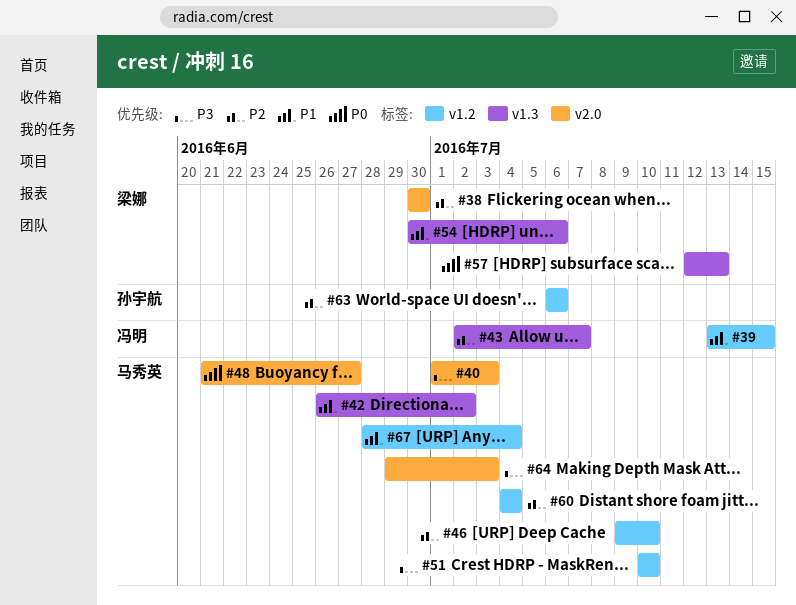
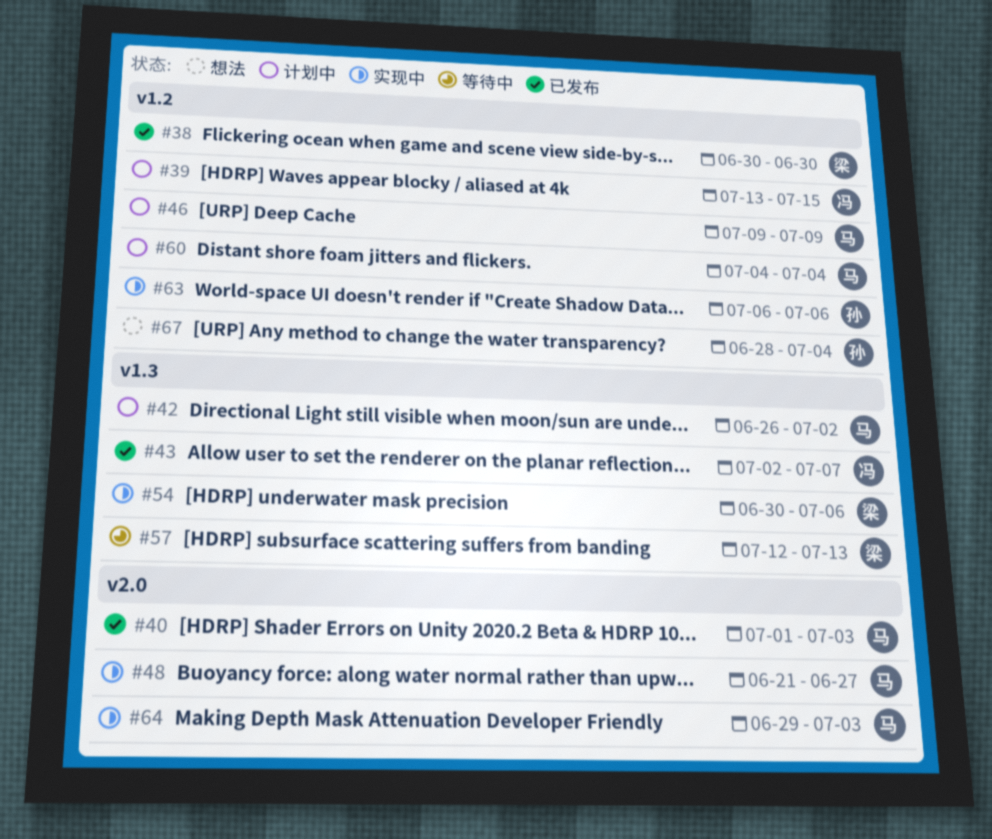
#38, label: v2.0 -> v1.2
#46, due: Jul 10 -> Jul 9
#51: present -> none
#67, owner: 马秀英 -> 孙宇航

